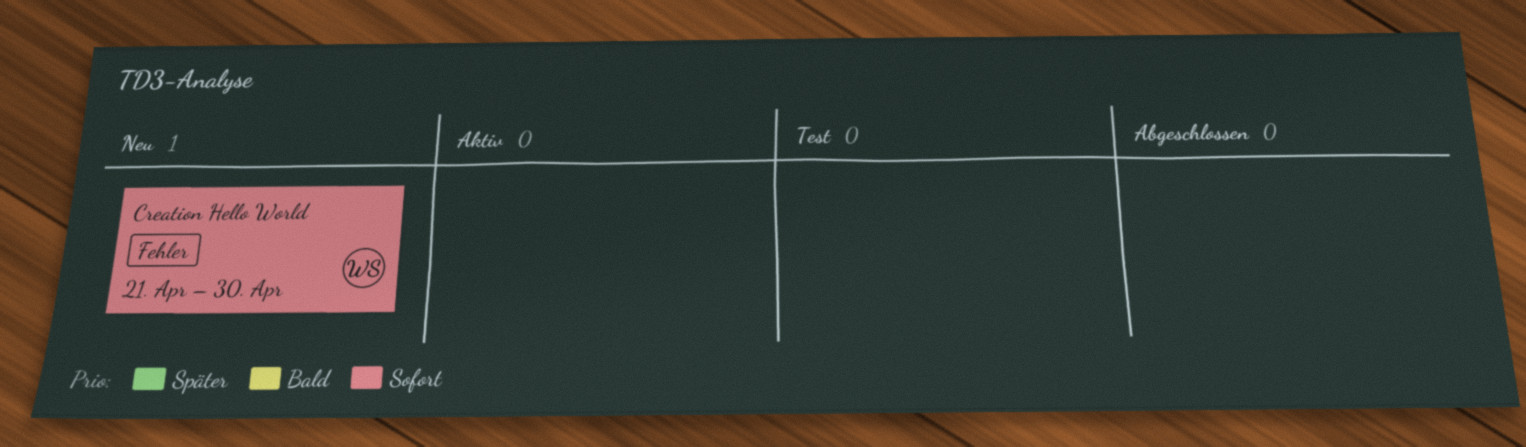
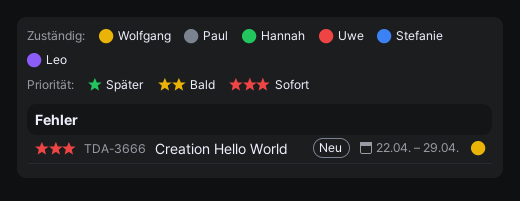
Creation Hello World, start: Apr 21 -> Apr 22
Creation Hello World, due: Apr 30 -> Apr 29

